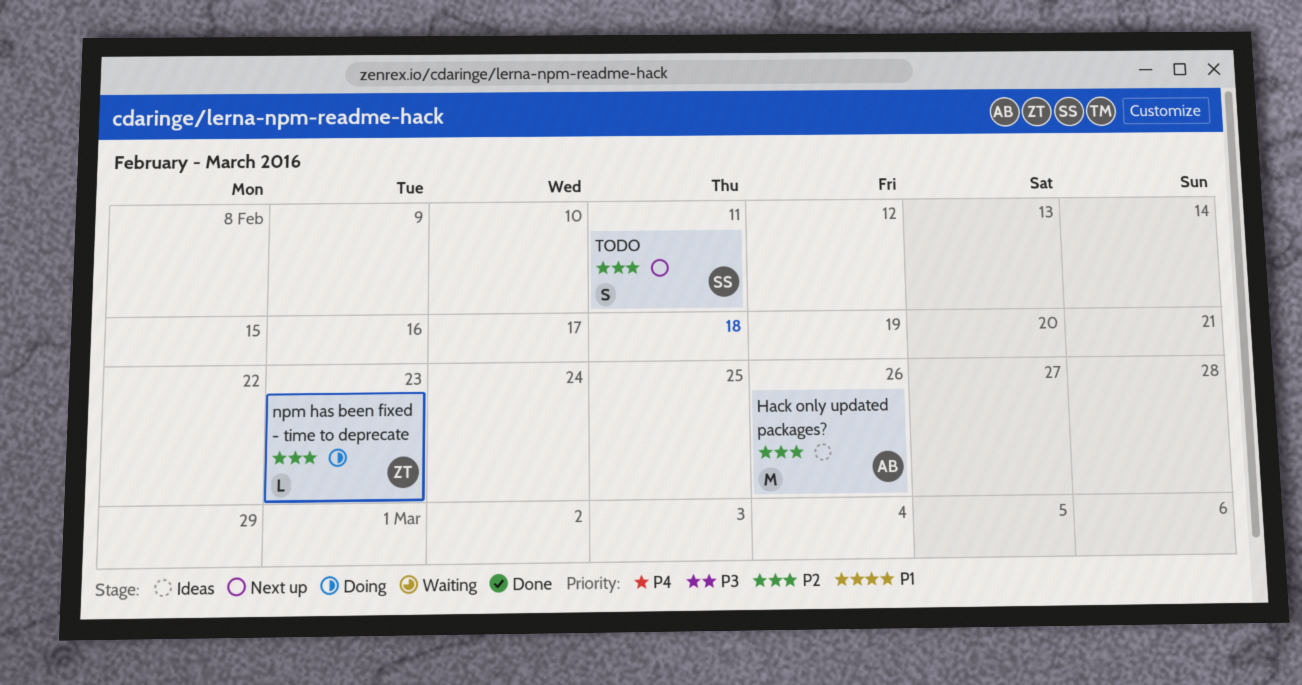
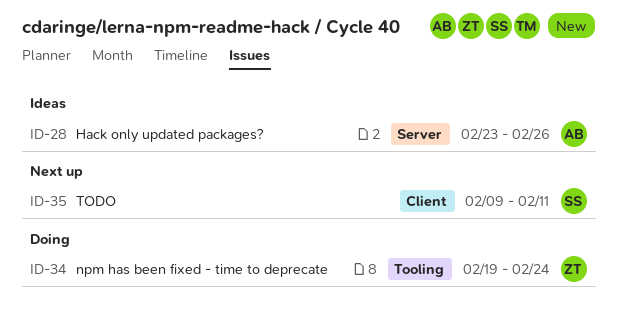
npm has been fixed - time to deprecate, due: Feb 23 -> Feb 24

